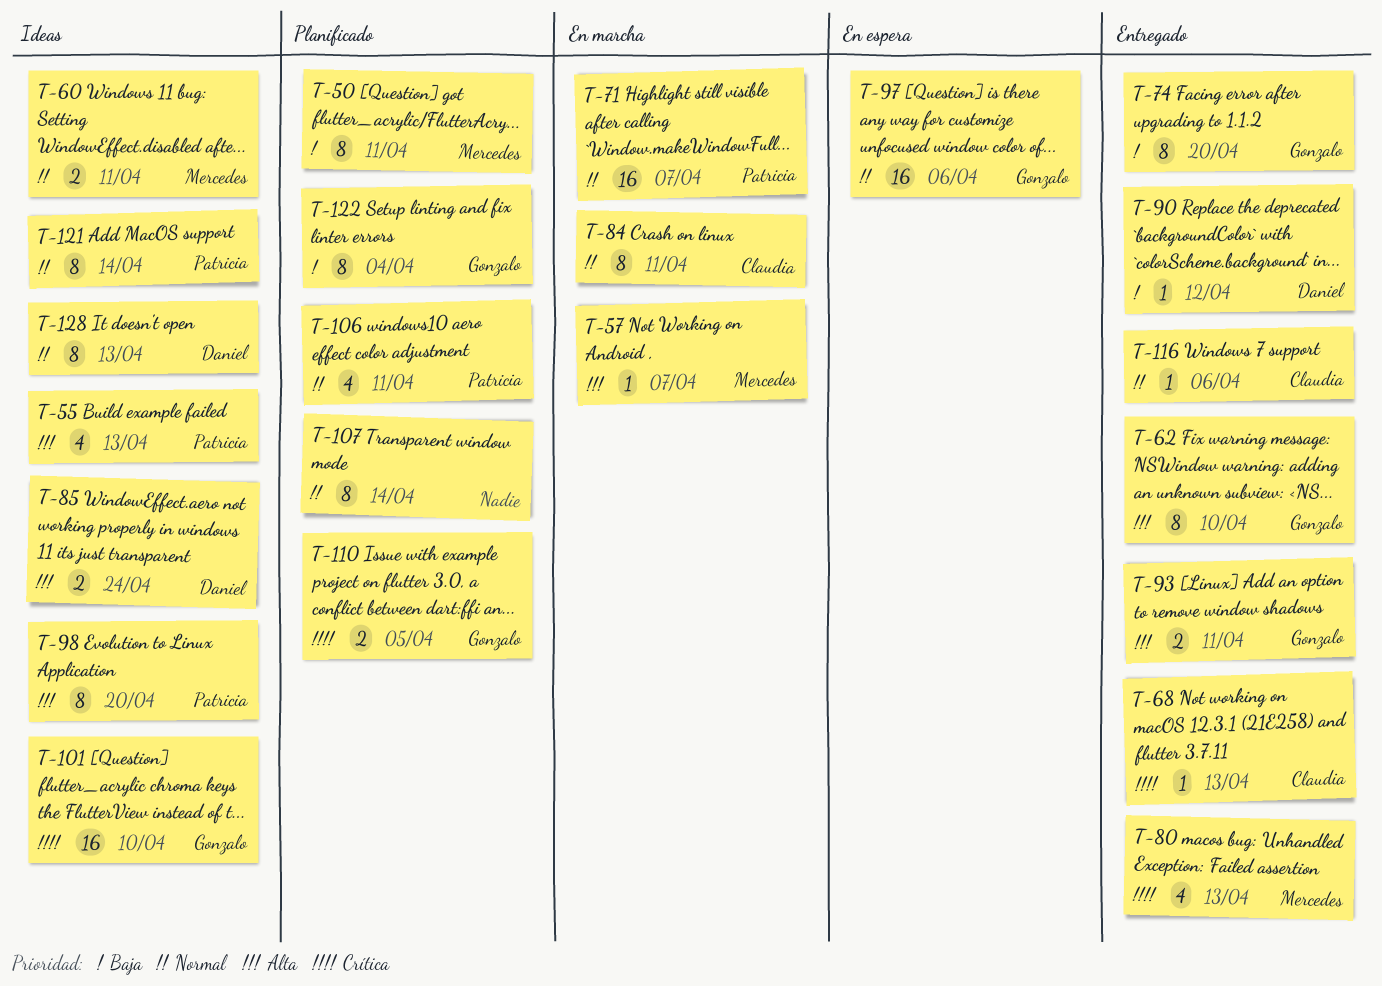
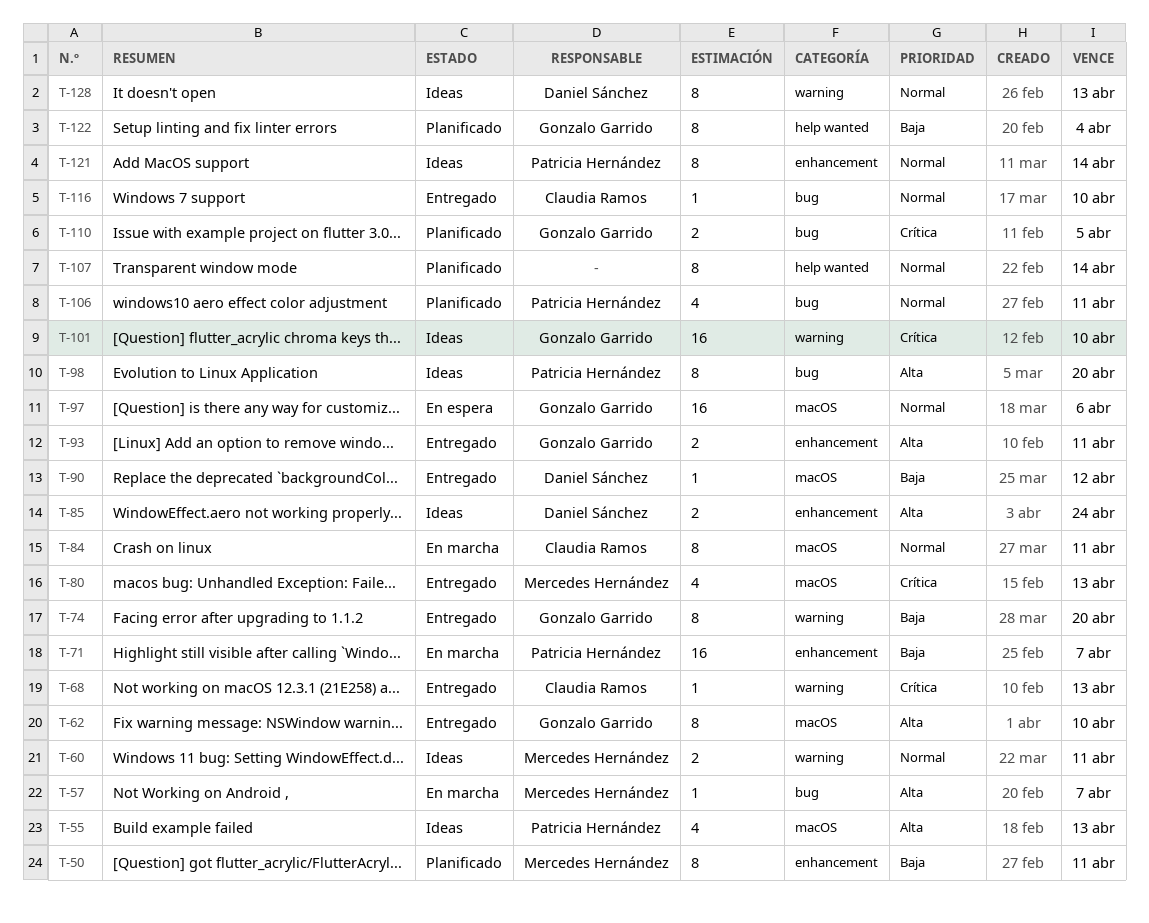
T-71, priority: Normal -> Baja
T-116, due: Apr 6 -> Apr 10

